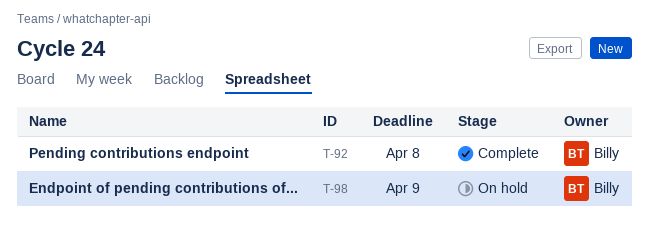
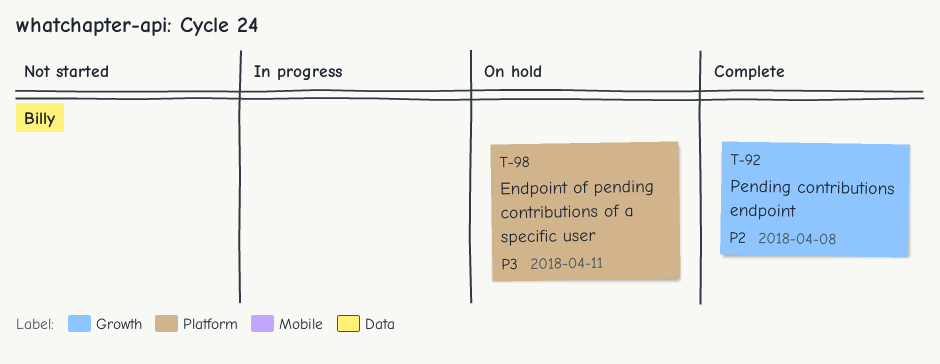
T-98, due: Apr 9 -> Apr 11

